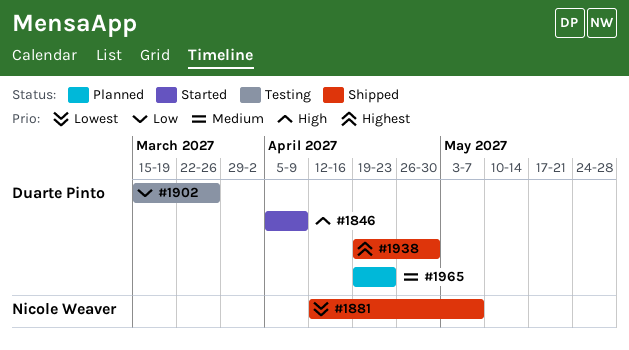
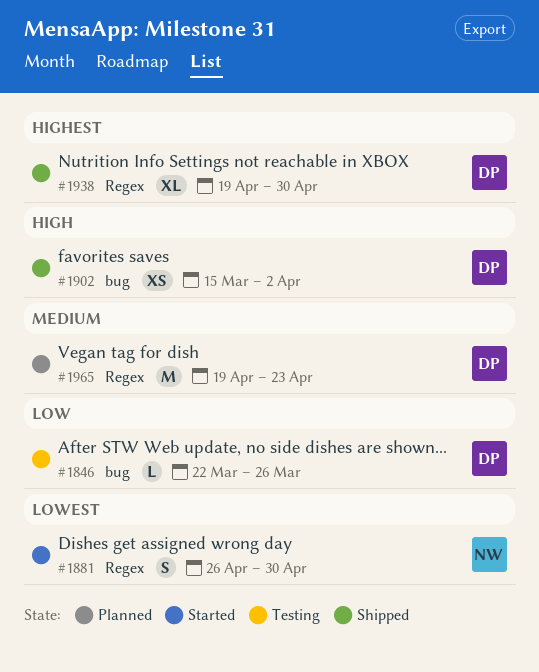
#1846, status: Started -> Testing
#1846, priority: High -> Low
#1846, start: Apr 5 -> Mar 22
#1846, due: Apr 9 -> Mar 26
#1881, status: Shipped -> Started
#1881, start: Apr 12 -> Apr 26
#1881, due: May 7 -> Apr 30
#1902, status: Testing -> Shipped
#1902, priority: Low -> High
#1902, due: Mar 26 -> Apr 2

